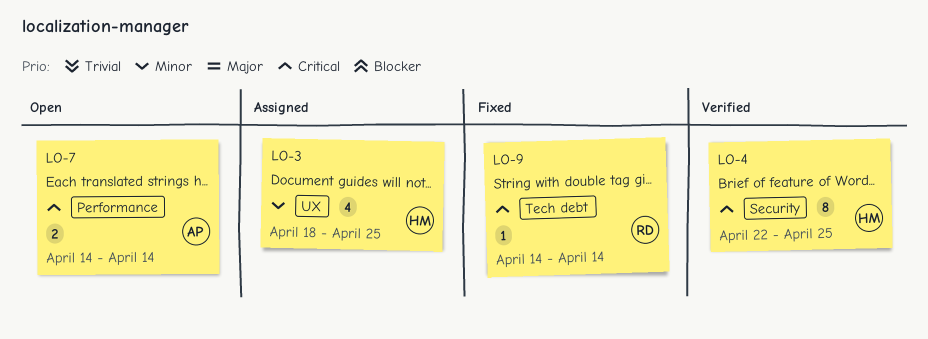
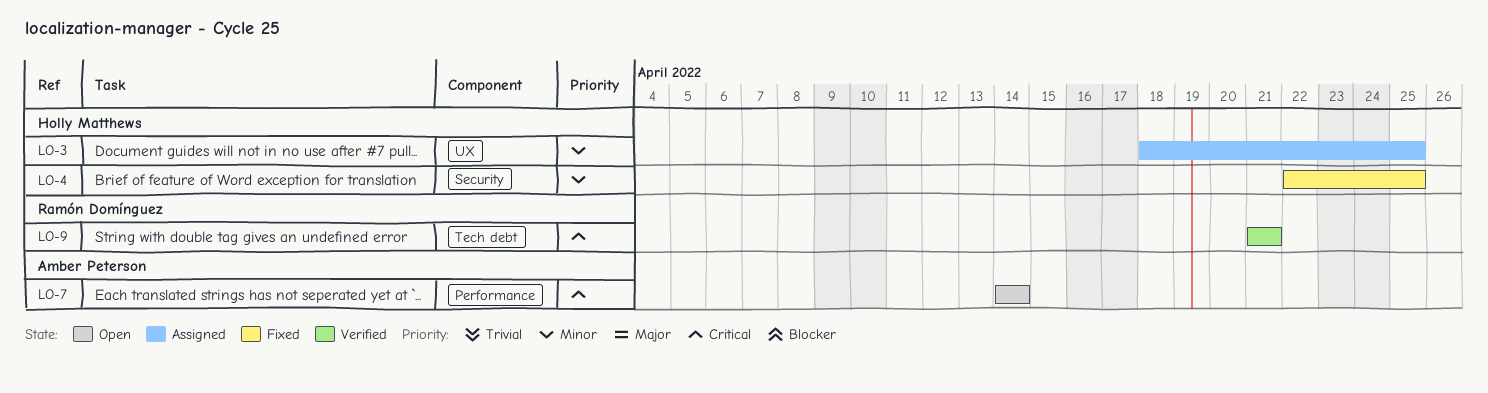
LO-4, status: Verified -> Fixed
LO-4, priority: Critical -> Minor
LO-9, status: Fixed -> Verified
LO-9, start: Apr 14 -> Apr 21
LO-9, due: Apr 14 -> Apr 21

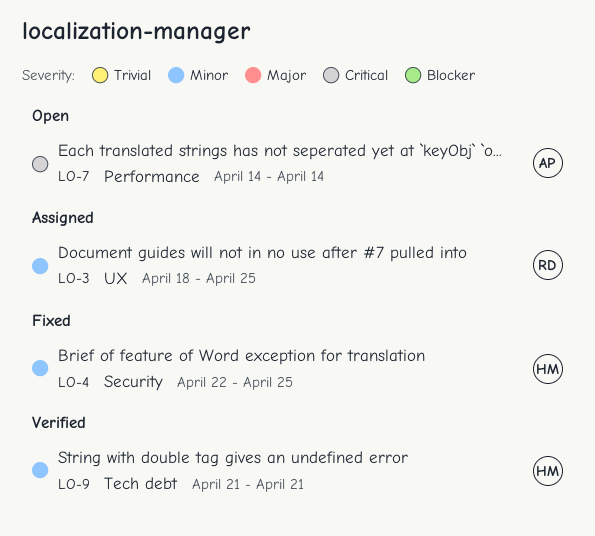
LO-3, owner: Holly Matthews -> Ramón Domínguez
LO-9, owner: Ramón Domínguez -> Holly Matthews
LO-9, priority: Critical -> Minor

